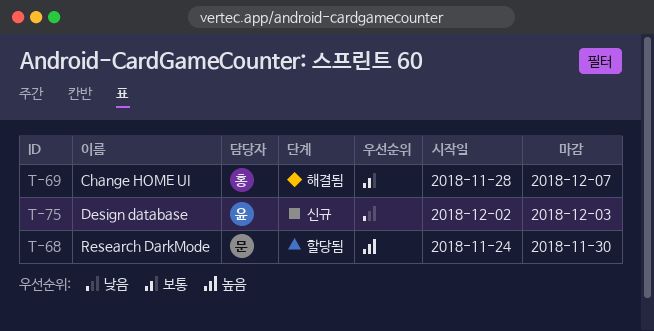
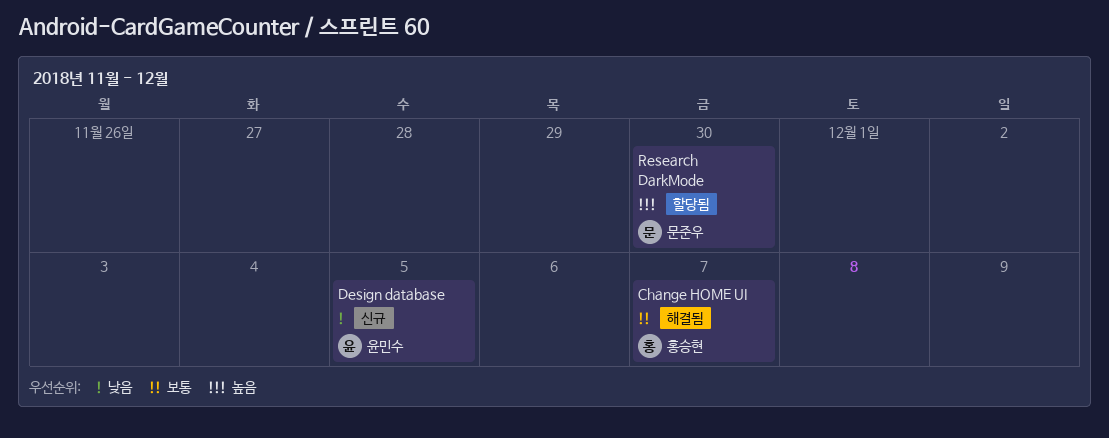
Design database, due: Dec 3 -> Dec 5

